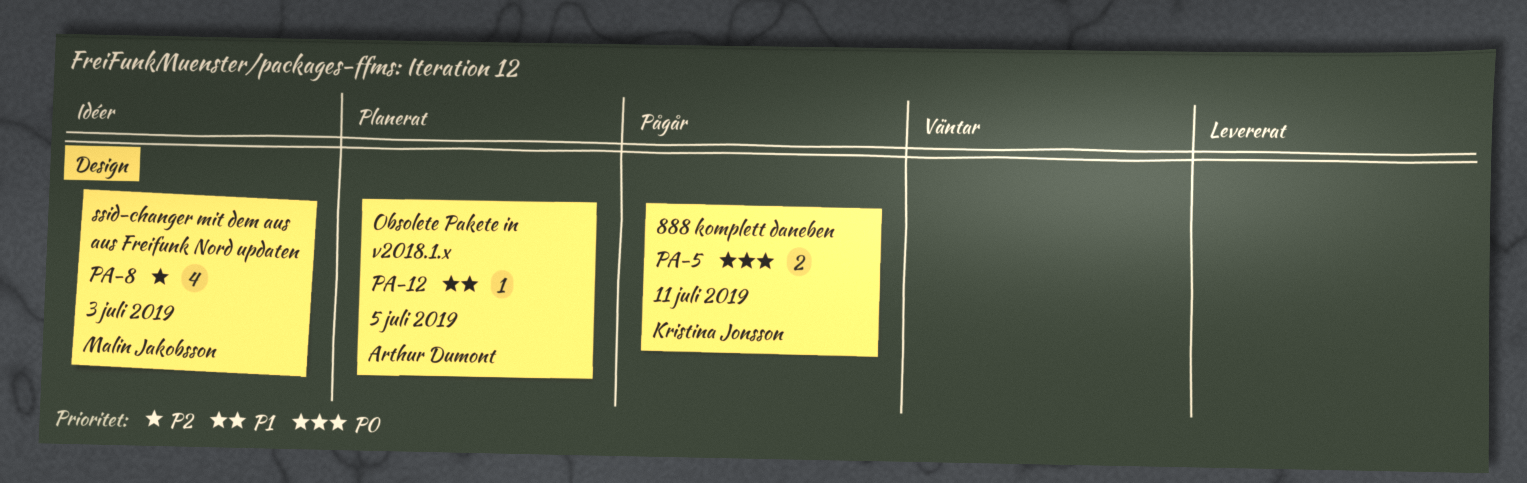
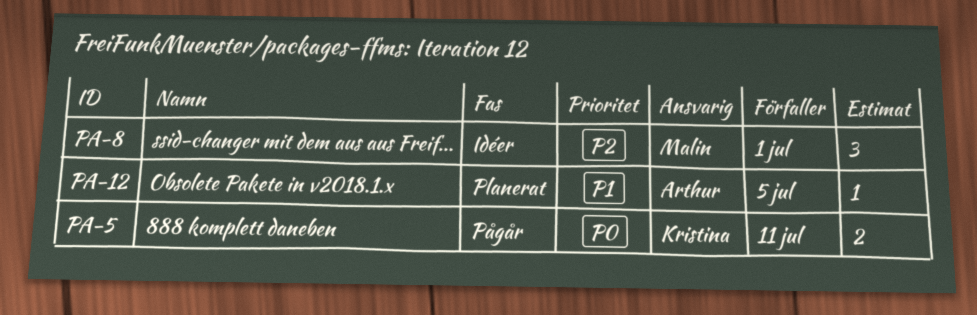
PA-8, estimate: 4 -> 3
PA-8, due: Jul 3 -> Jul 1

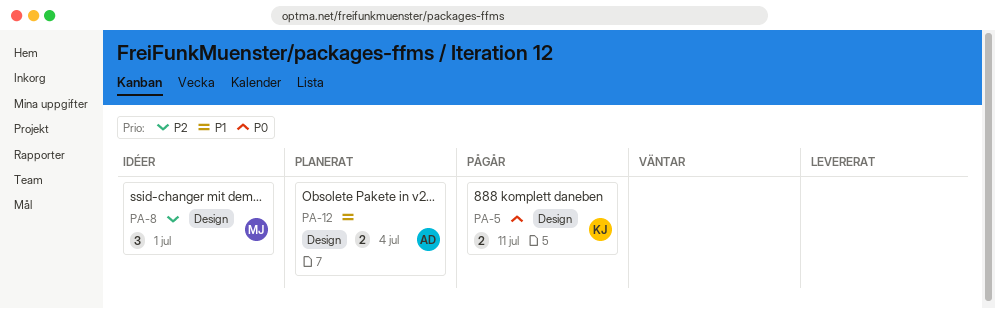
PA-12, estimate: 1 -> 2
PA-12, due: Jul 5 -> Jul 4

